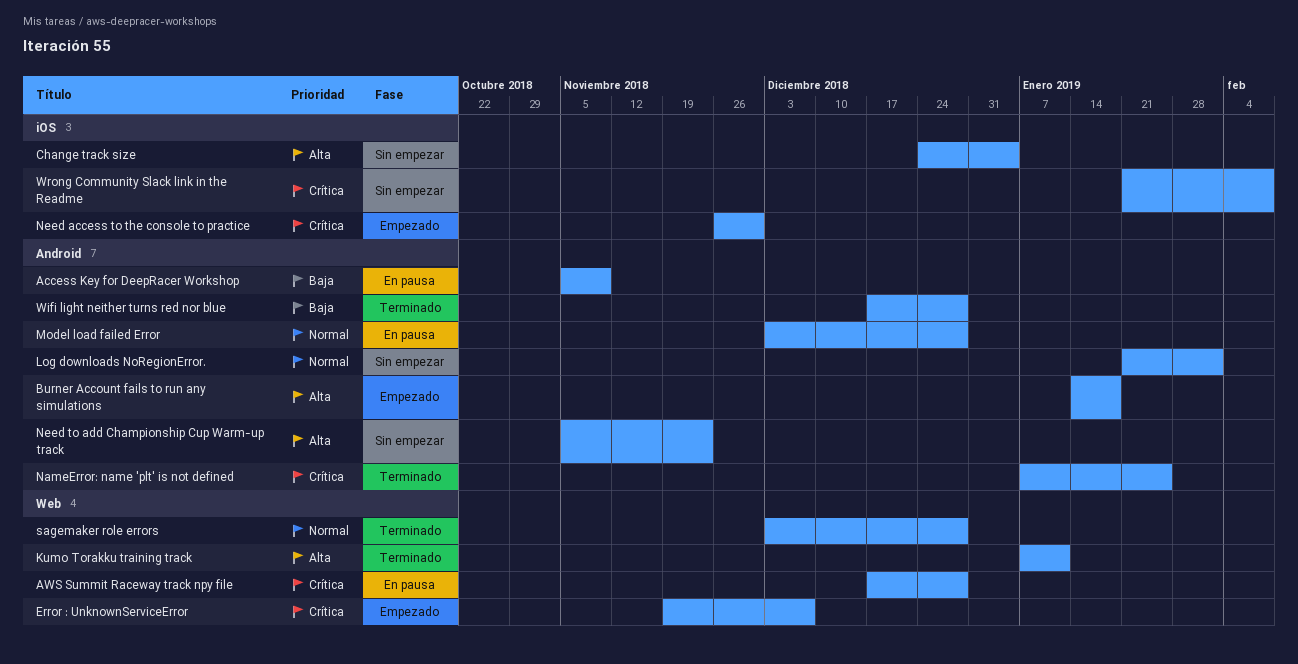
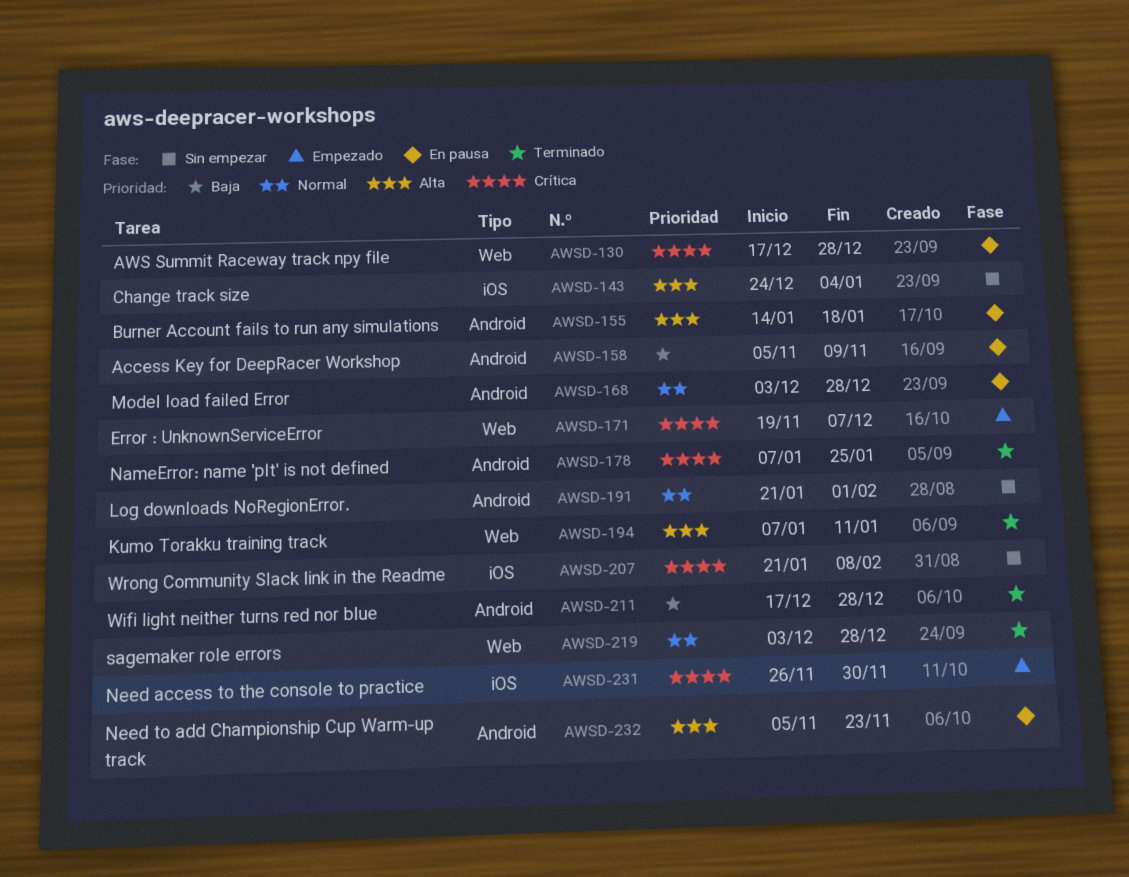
Burner Account fails to run any simulations, status: Empezado -> En pausa
Need to add Championship Cup Warm-up track, status: Sin empezar -> En pausa

